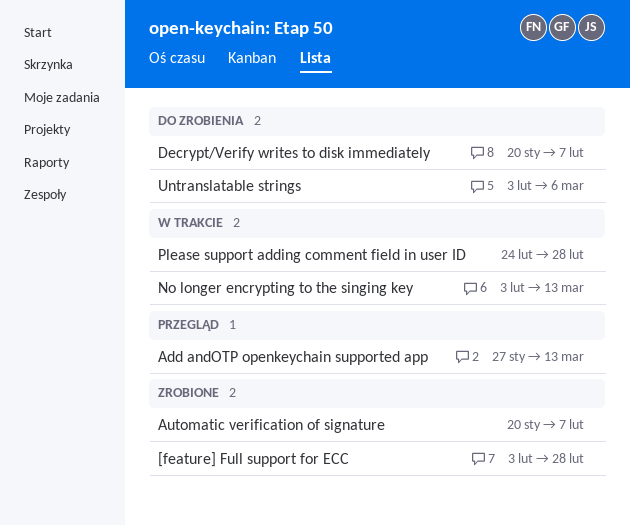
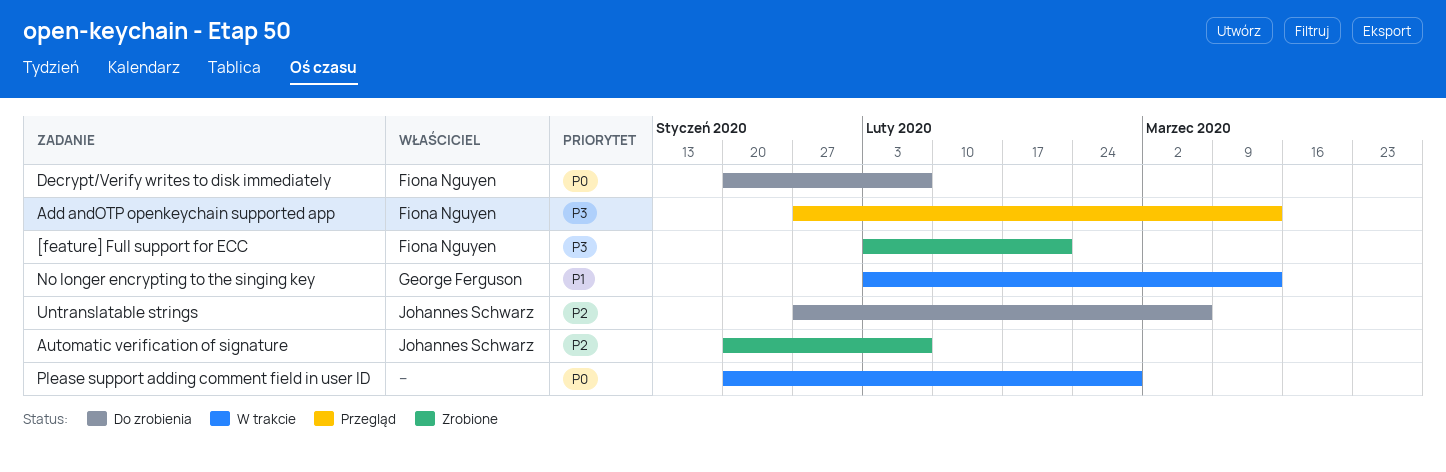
[feature] Full support for ECC, due: Feb 28 -> Feb 21
Please support adding comment field in user ID, start: Feb 24 -> Jan 20
Untranslatable strings, start: Feb 3 -> Jan 27

